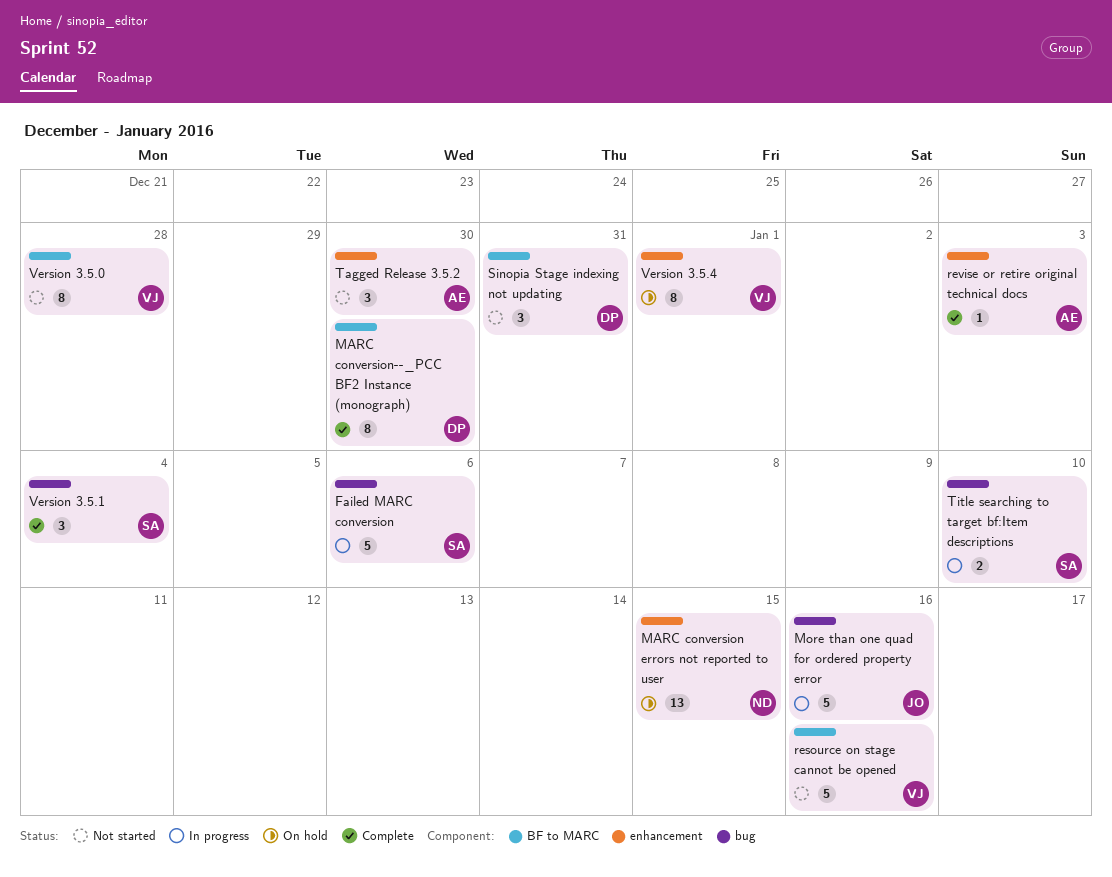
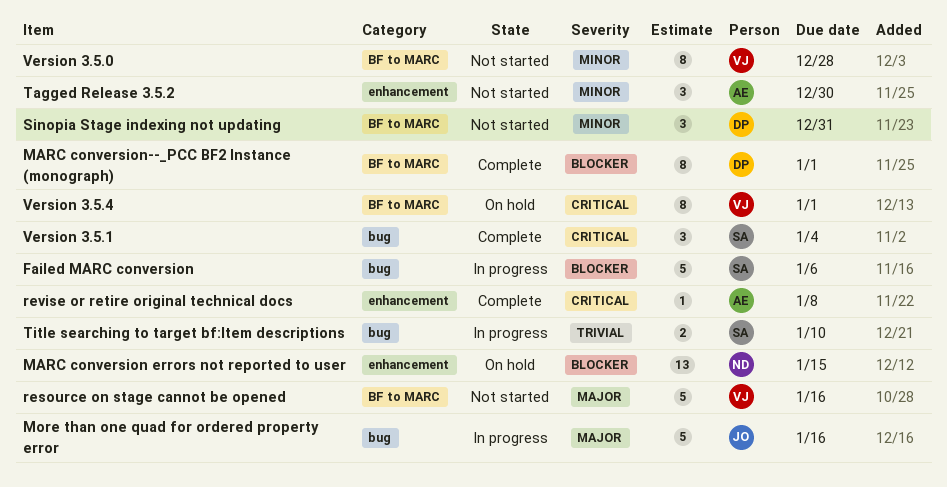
MARC conversion--_PCC BF2 Instance (monograph), due: Dec 30 -> Jan 1
revise or retire original technical docs, due: Jan 3 -> Jan 8
Version 3.5.4, label: enhancement -> BF to MARC

